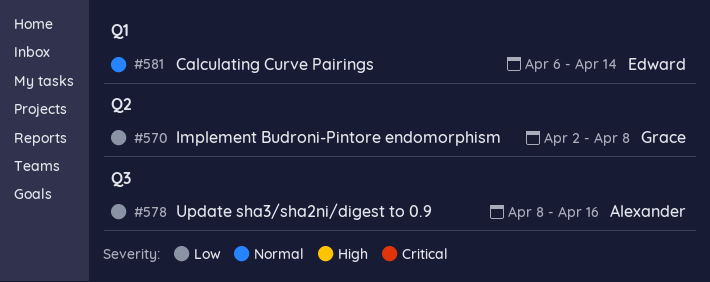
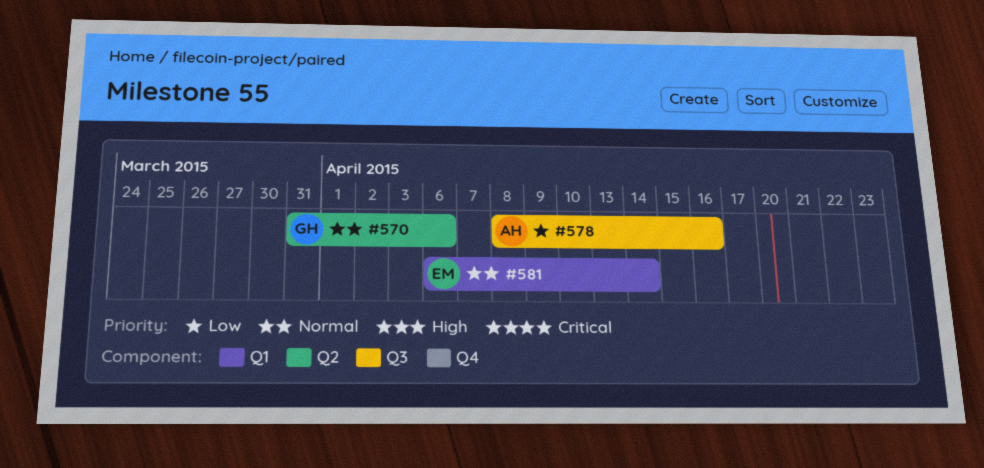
#570, priority: Low -> Normal
#570, start: Apr 2 -> Mar 31
#570, due: Apr 8 -> Apr 6

